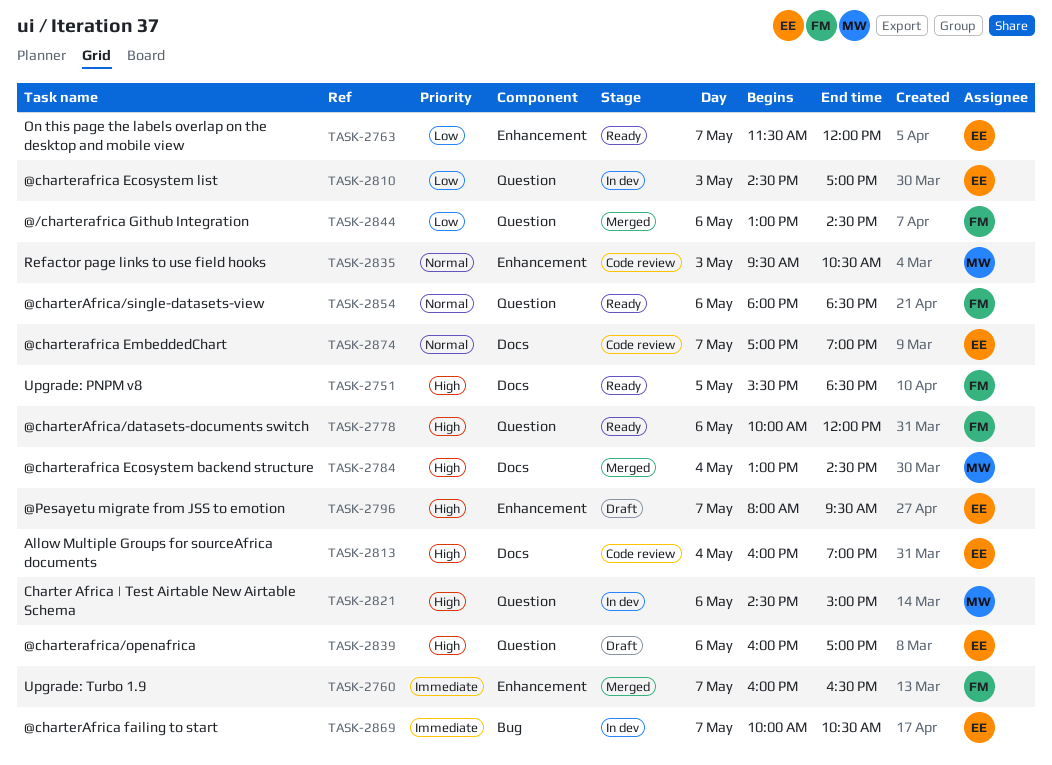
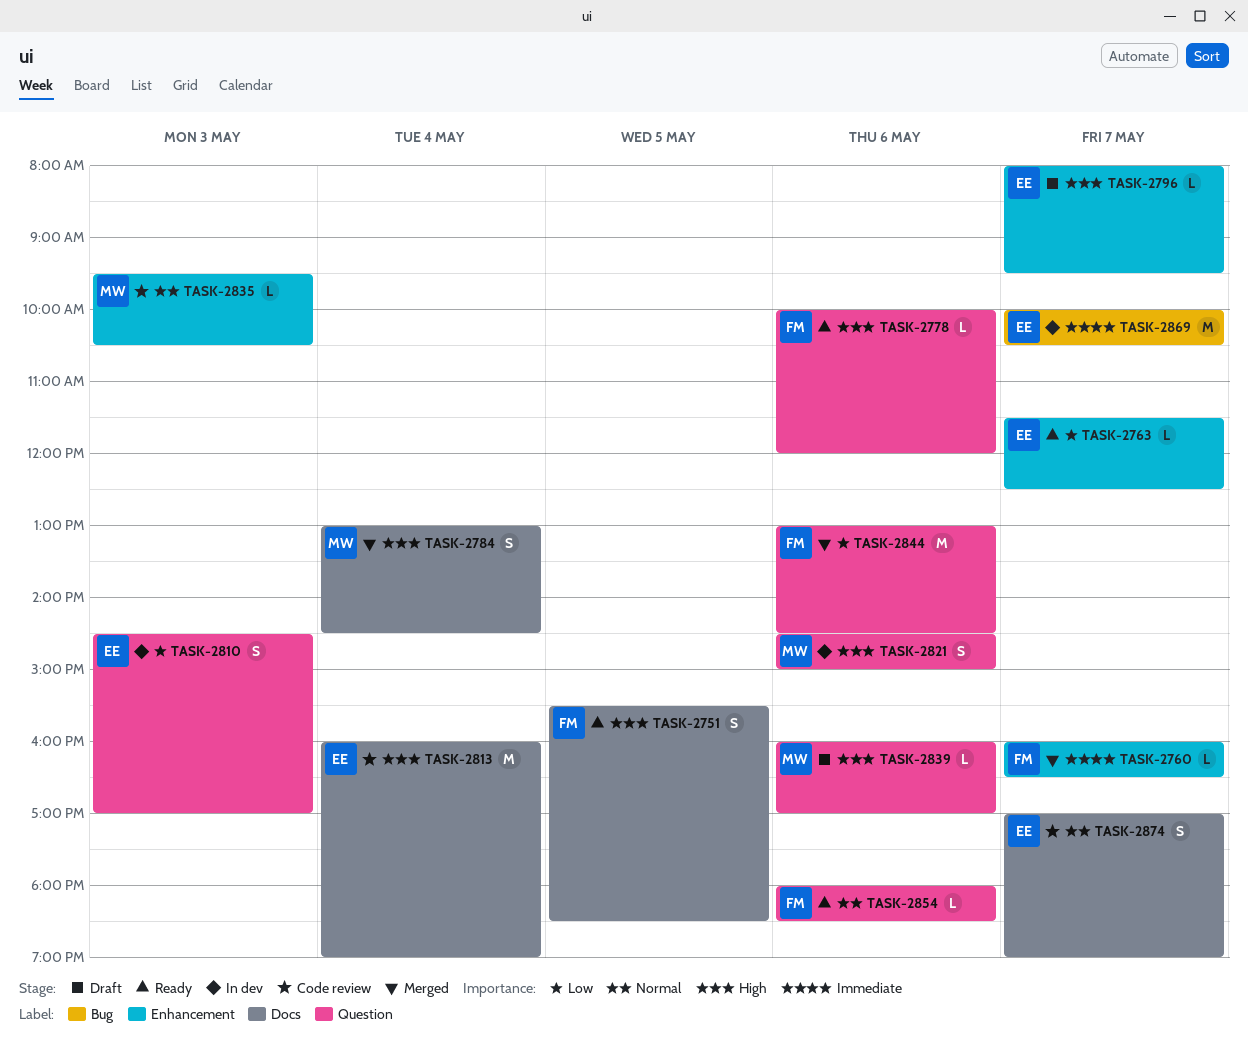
TASK-2763, ends: 12:00 -> 12:30
TASK-2839, owner: EE -> MW

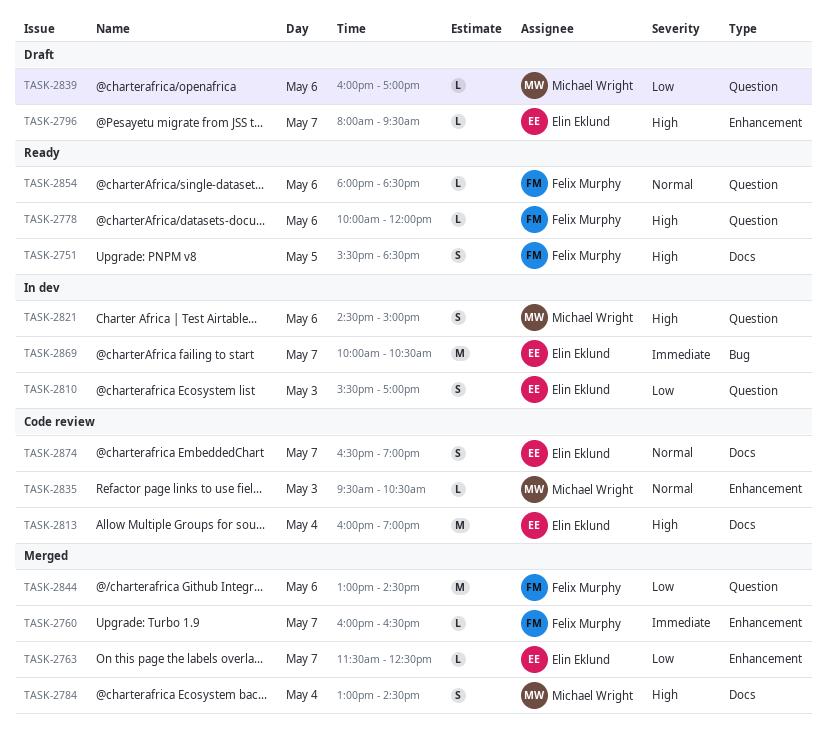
TASK-2763, status: Ready -> Merged
TASK-2810, begins: 14:30 -> 15:30
TASK-2839, priority: High -> Low
TASK-2874, begins: 17:00 -> 16:30

